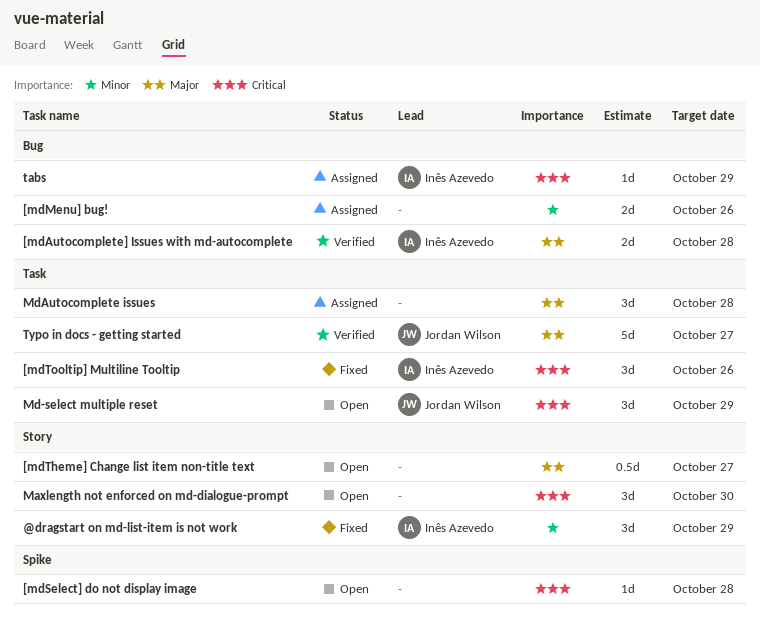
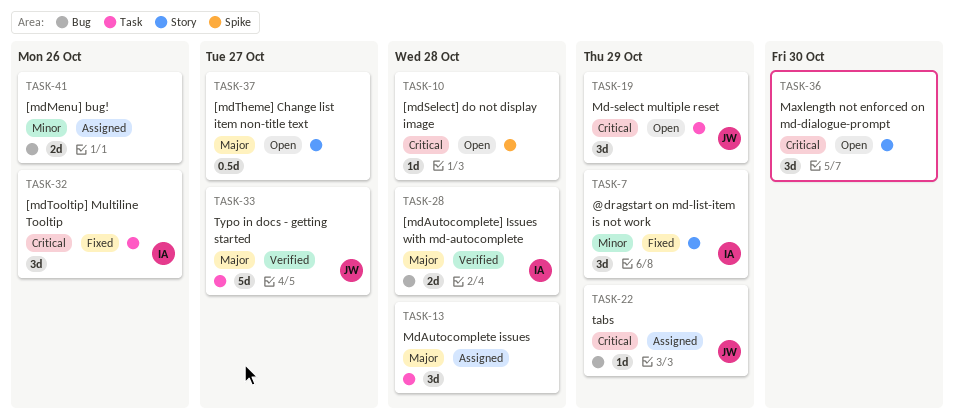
tabs, owner: Inês Azevedo -> Jordan Wilson

